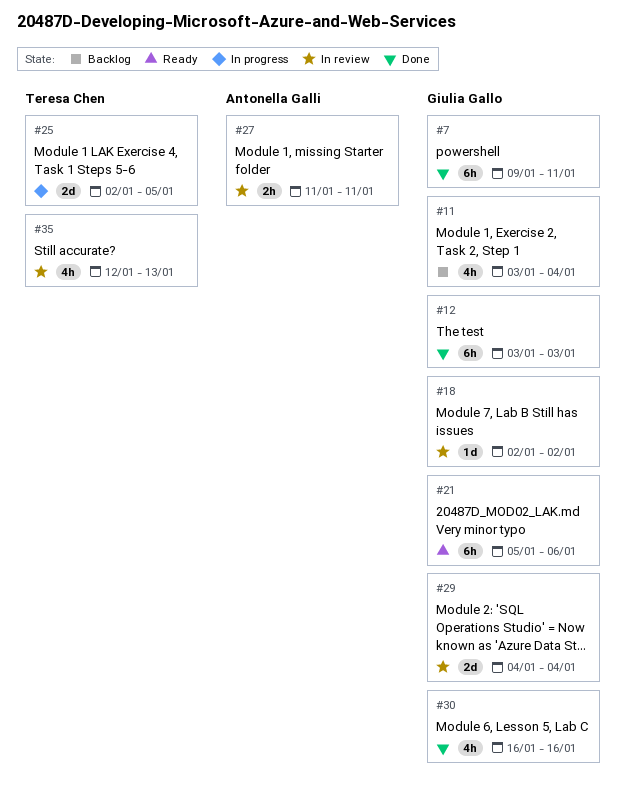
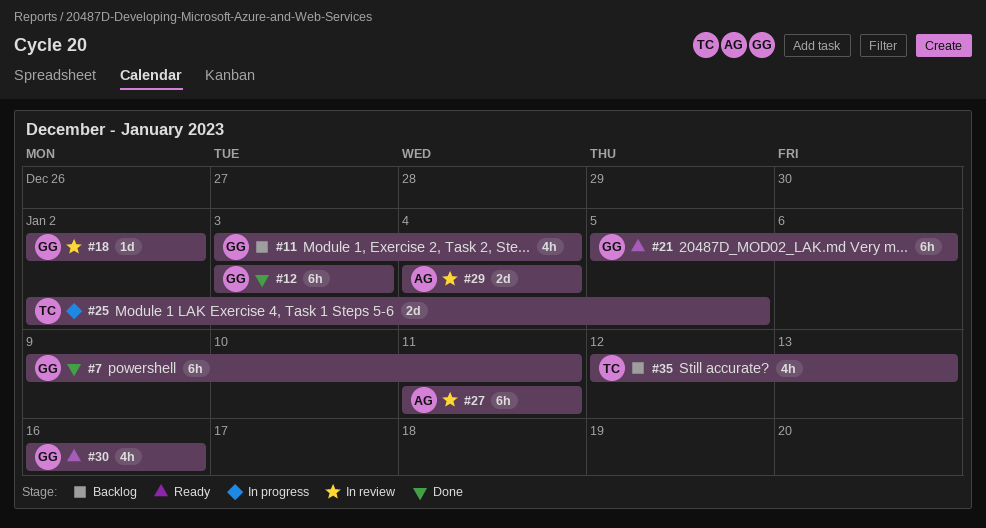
#27, estimate: 2h -> 6h
#29, owner: Giulia Gallo -> Antonella Galli
#30, status: Done -> Ready
#35, status: In review -> Backlog

